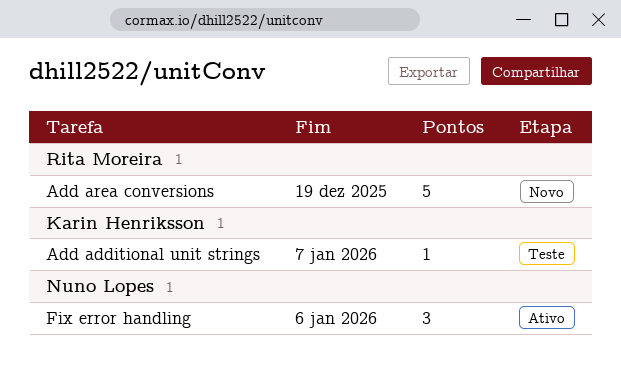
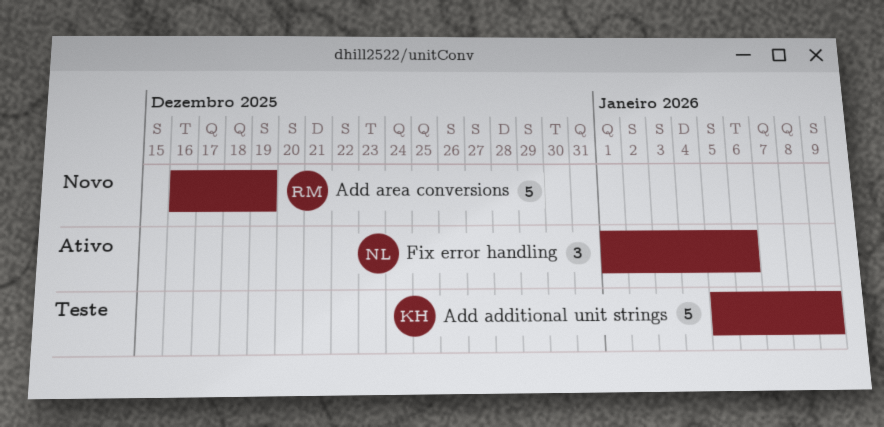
Add additional unit strings, estimate: 1 -> 5
Add additional unit strings, due: Jan 7 -> Jan 9

